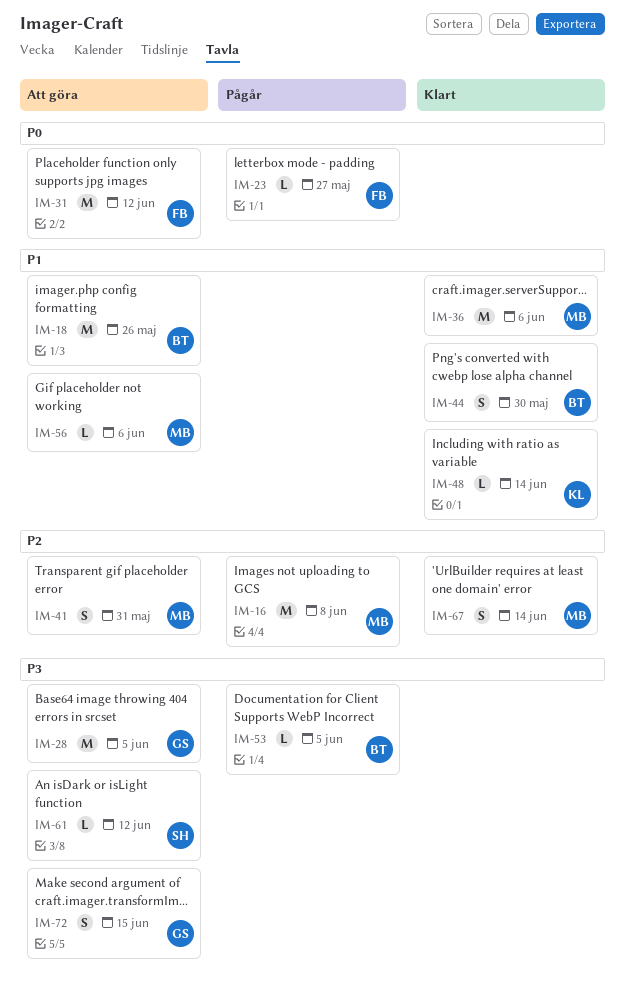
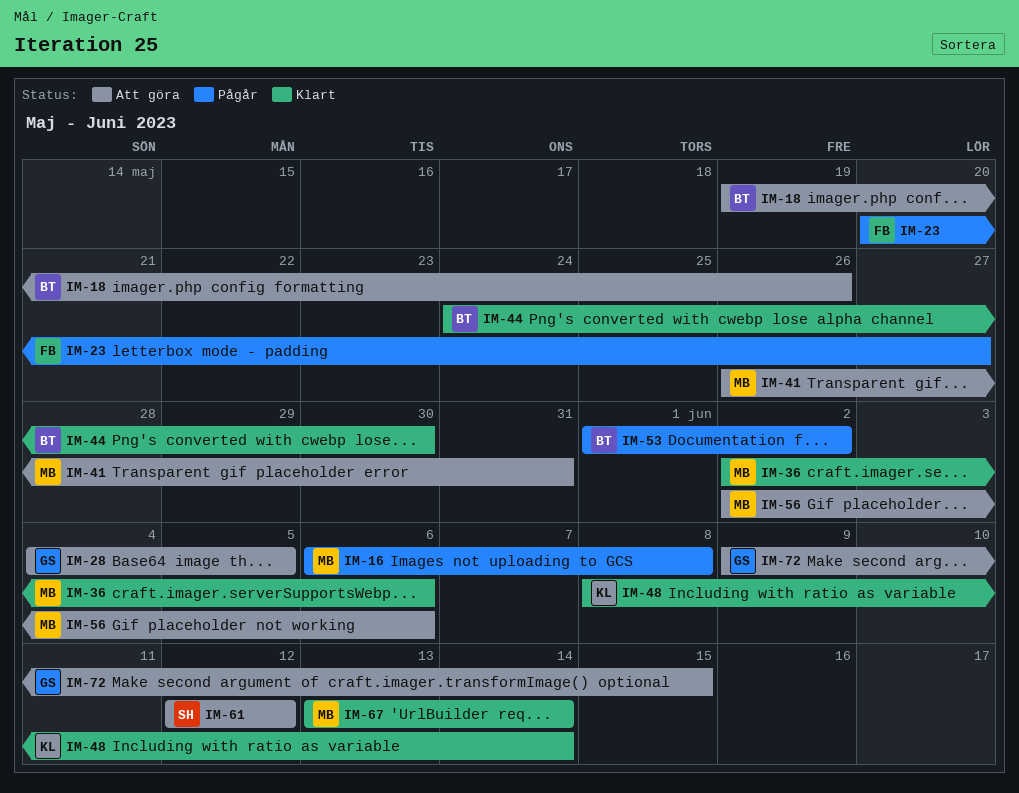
IM-31: present -> none
IM-53, due: Jun 5 -> Jun 2

